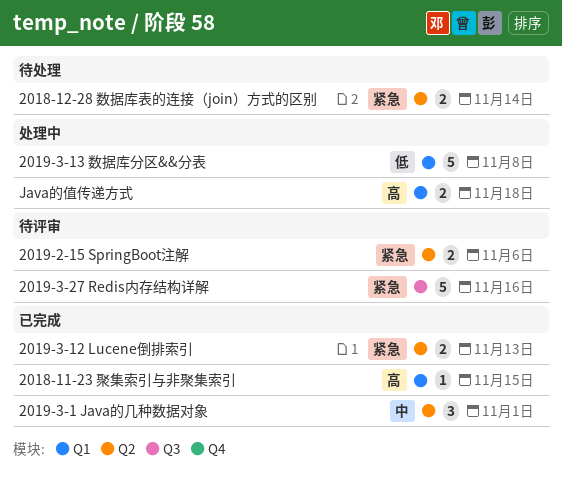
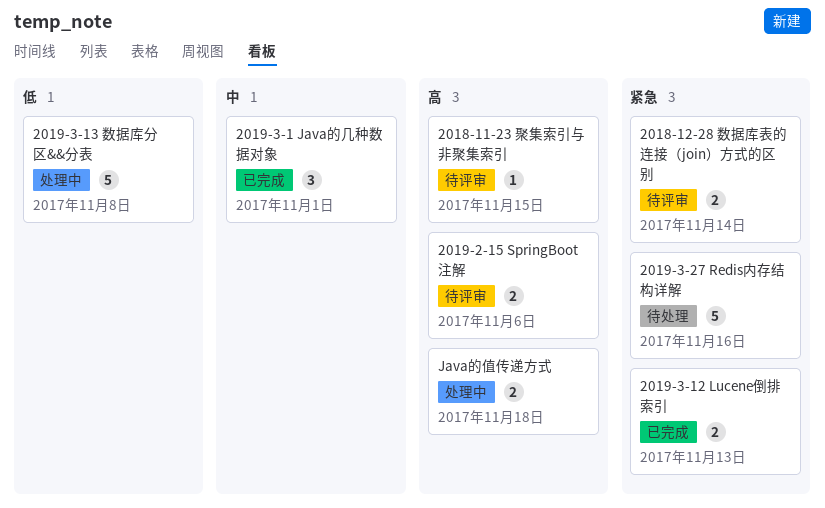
2018-11-23 聚集索引与非聚集索引, status: 已完成 -> 待评审
2018-12-28 数据库表的连接（join）方式的区别, status: 待处理 -> 待评审
2019-2-15 SpringBoot注解, priority: 紧急 -> 高
2019-3-27 Redis内存结构详解, status: 待评审 -> 待处理

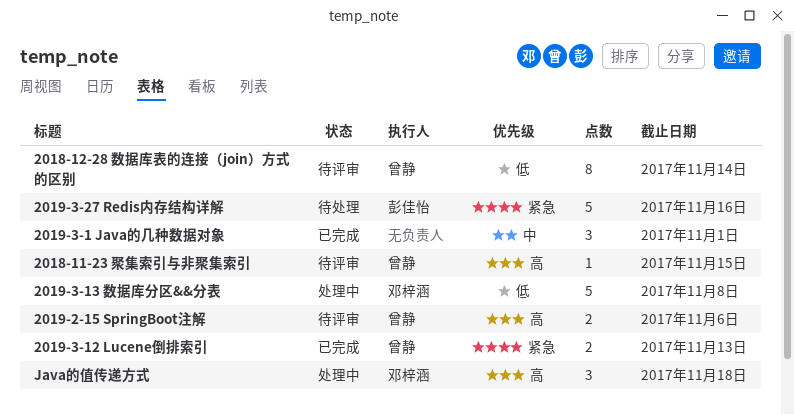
2018-12-28 数据库表的连接（join）方式的区别, priority: 紧急 -> 低
2018-12-28 数据库表的连接（join）方式的区别, estimate: 2 -> 8
Java的值传递方式, estimate: 2 -> 3

